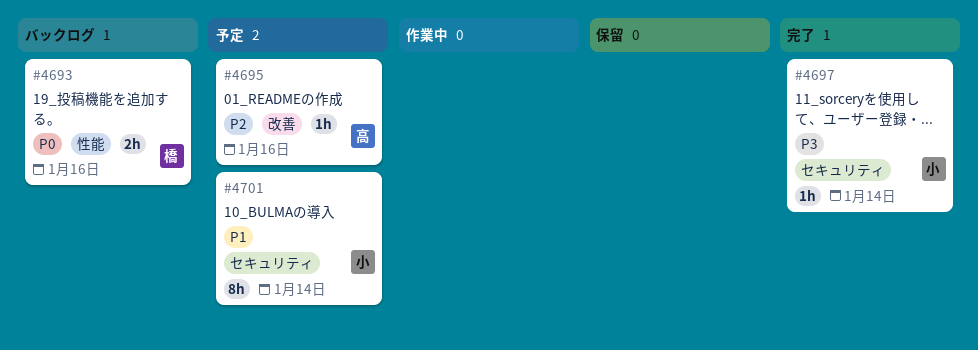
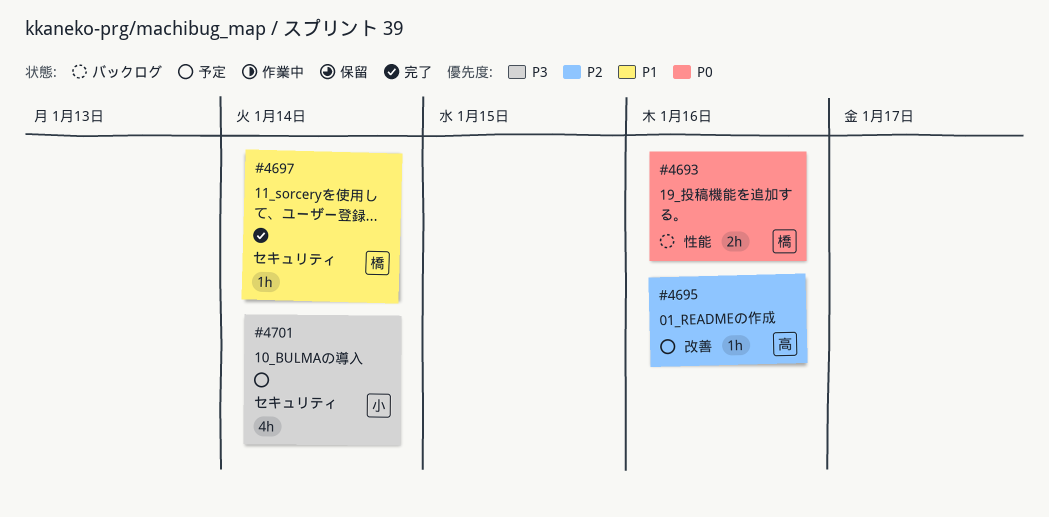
#4697, owner: 小 -> 橋
#4697, priority: P3 -> P1
#4701, priority: P1 -> P3
#4701, estimate: 8h -> 4h

